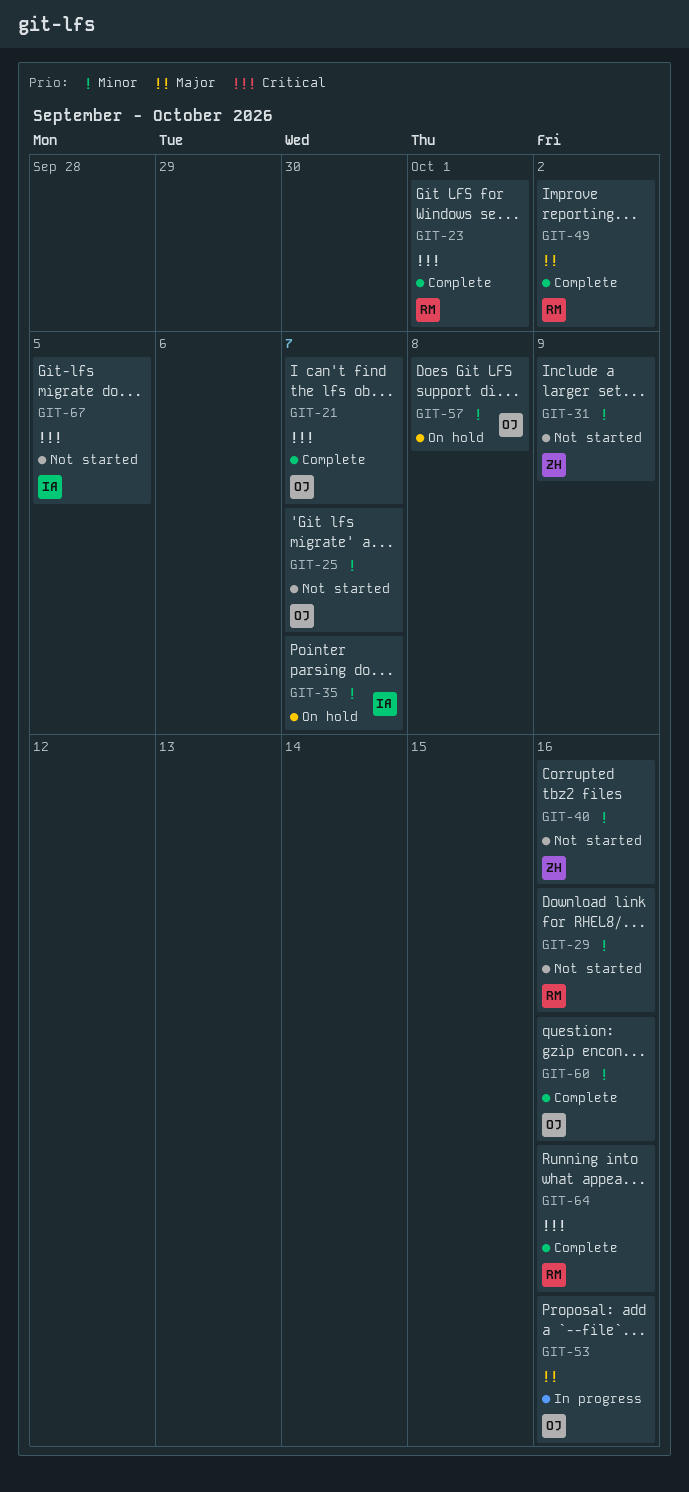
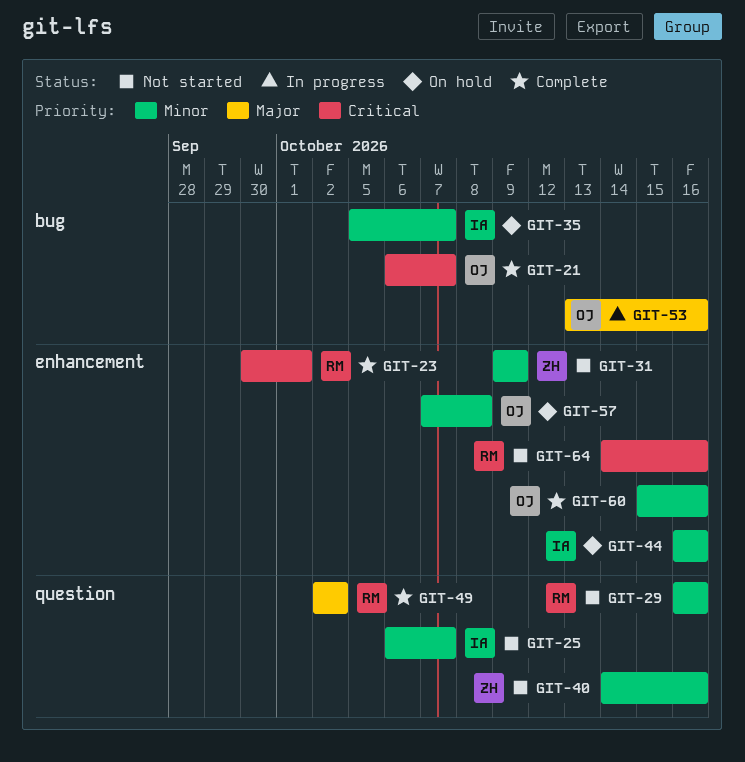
GIT-25, owner: OJ -> IA
GIT-44: none -> present
GIT-64, status: Complete -> Not started
GIT-67: present -> none

